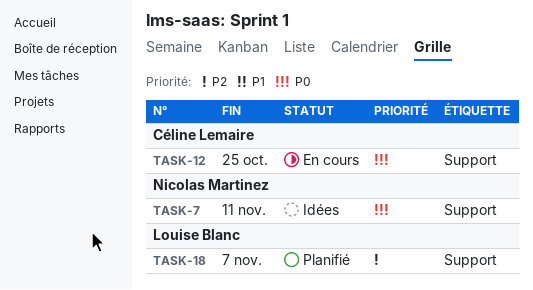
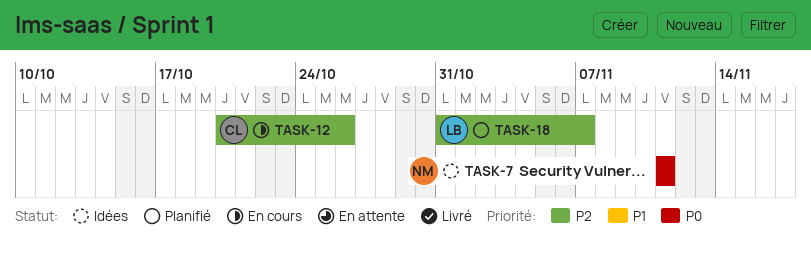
TASK-12, priority: P0 -> P2
TASK-12, due: Oct 25 -> Oct 26

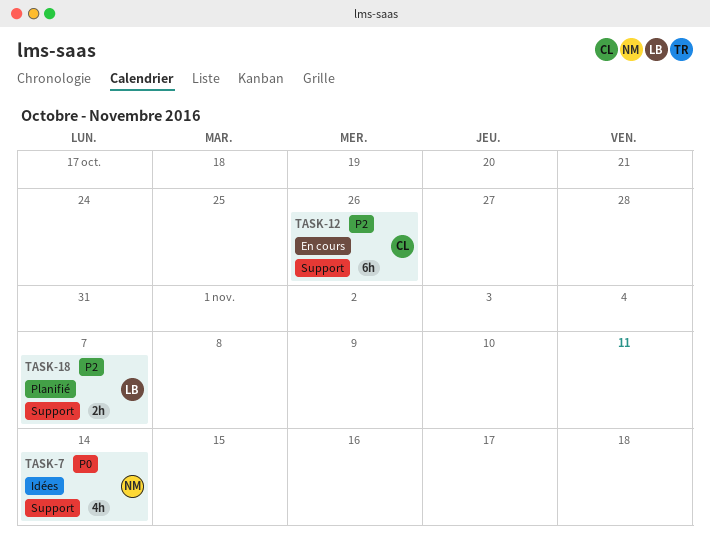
TASK-7, due: Nov 11 -> Nov 14

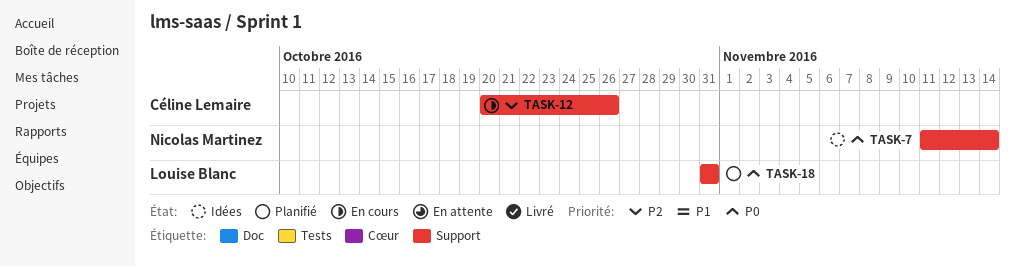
TASK-18, priority: P2 -> P0
TASK-18, due: Nov 7 -> Oct 31

